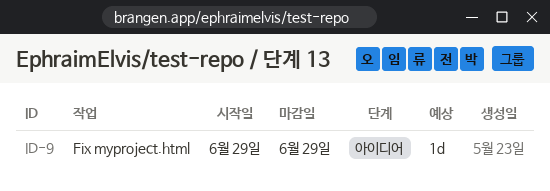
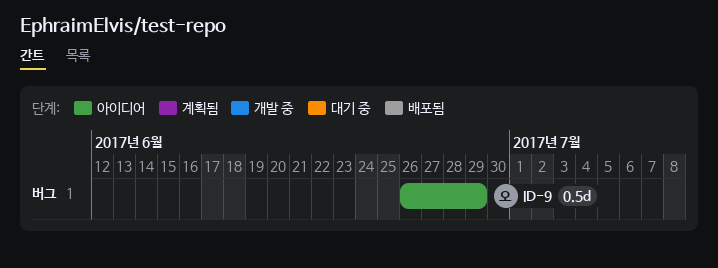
ID-9, estimate: 1d -> 0.5d
ID-9, start: Jun 29 -> Jun 26

